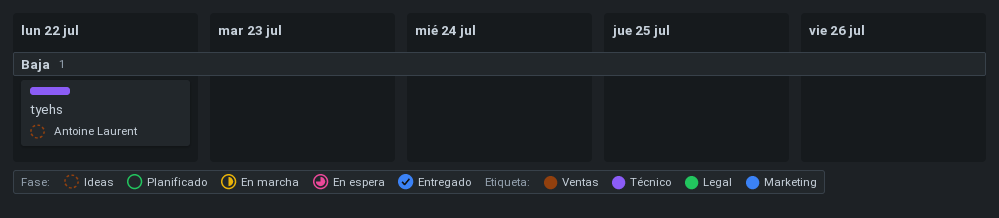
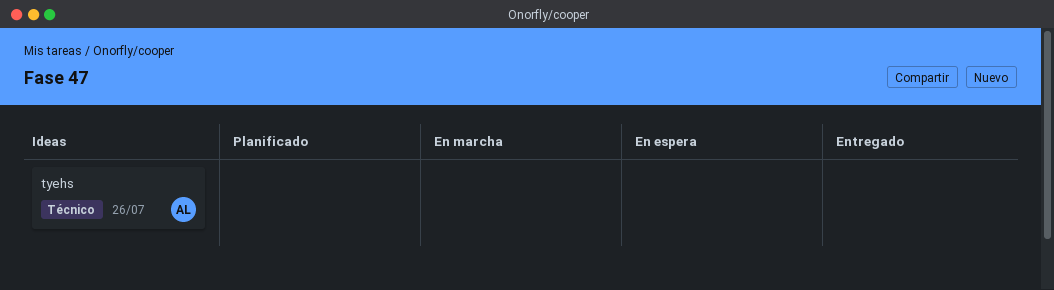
tyehs, due: Jul 22 -> Jul 26

